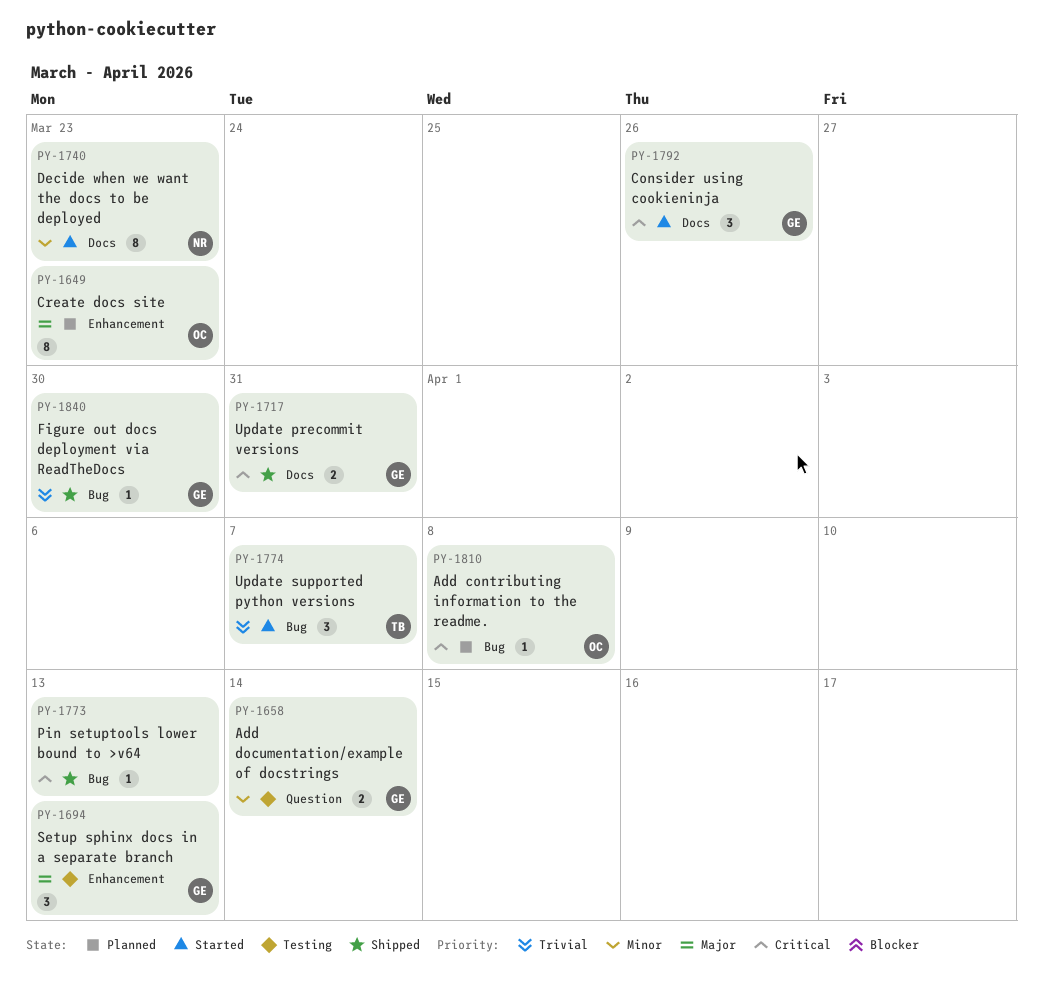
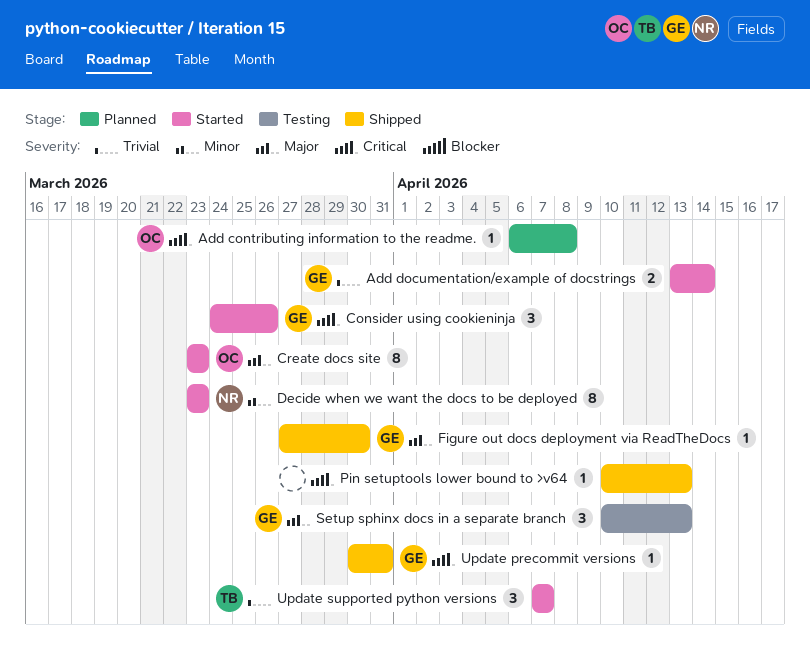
Add documentation/example of docstrings, status: Testing -> Started
Add documentation/example of docstrings, priority: Minor -> Trivial
Create docs site, status: Planned -> Started
Figure out docs deployment via ReadTheDocs, priority: Trivial -> Major
Update precommit versions, estimate: 2 -> 1

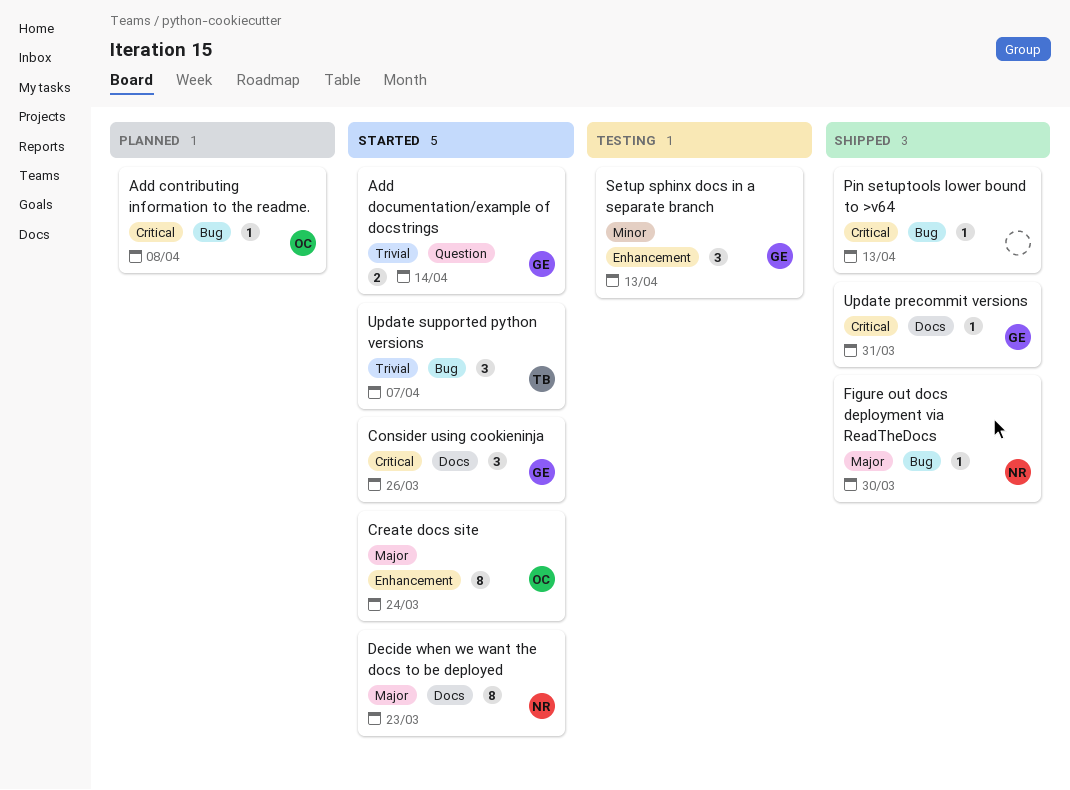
Create docs site, due: Mar 23 -> Mar 24
Decide when we want the docs to be deployed, priority: Minor -> Major
Figure out docs deployment via ReadTheDocs, owner: GE -> NR
Setup sphinx docs in a separate branch, priority: Major -> Minor

